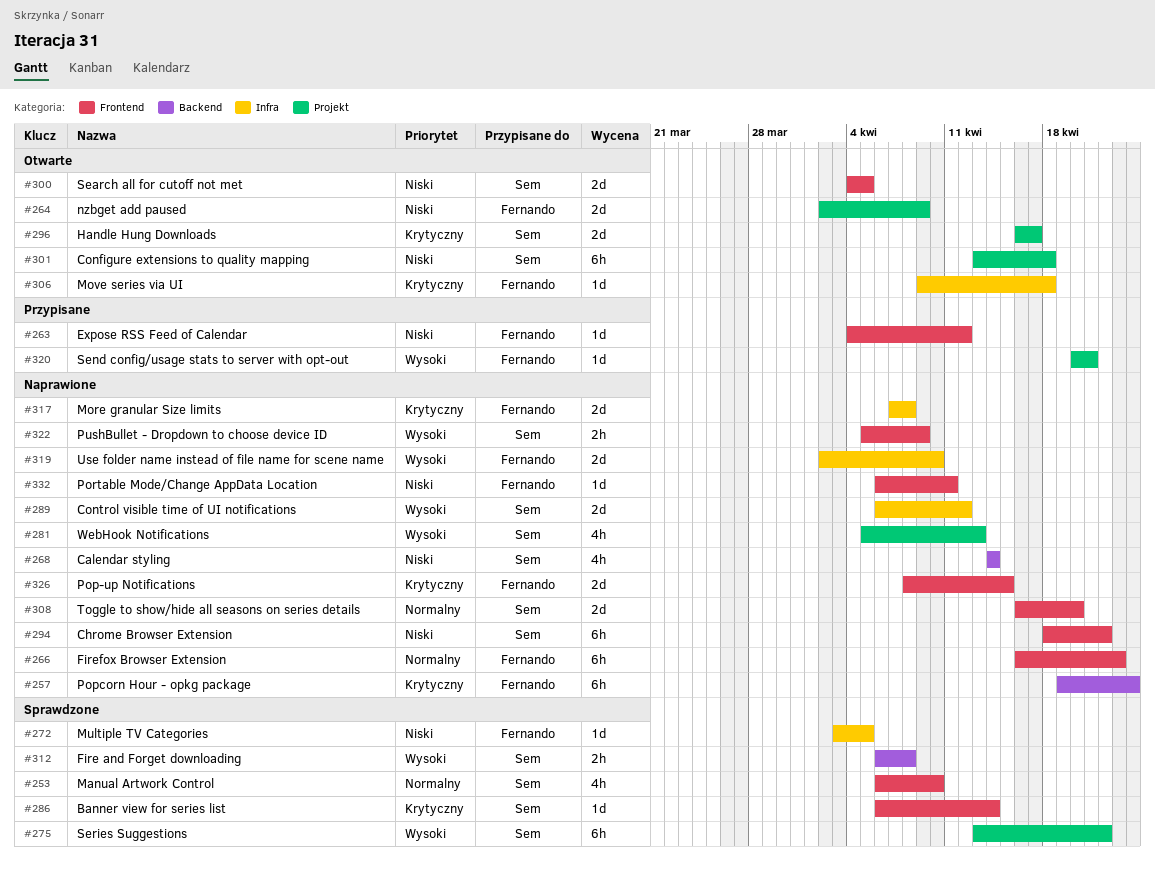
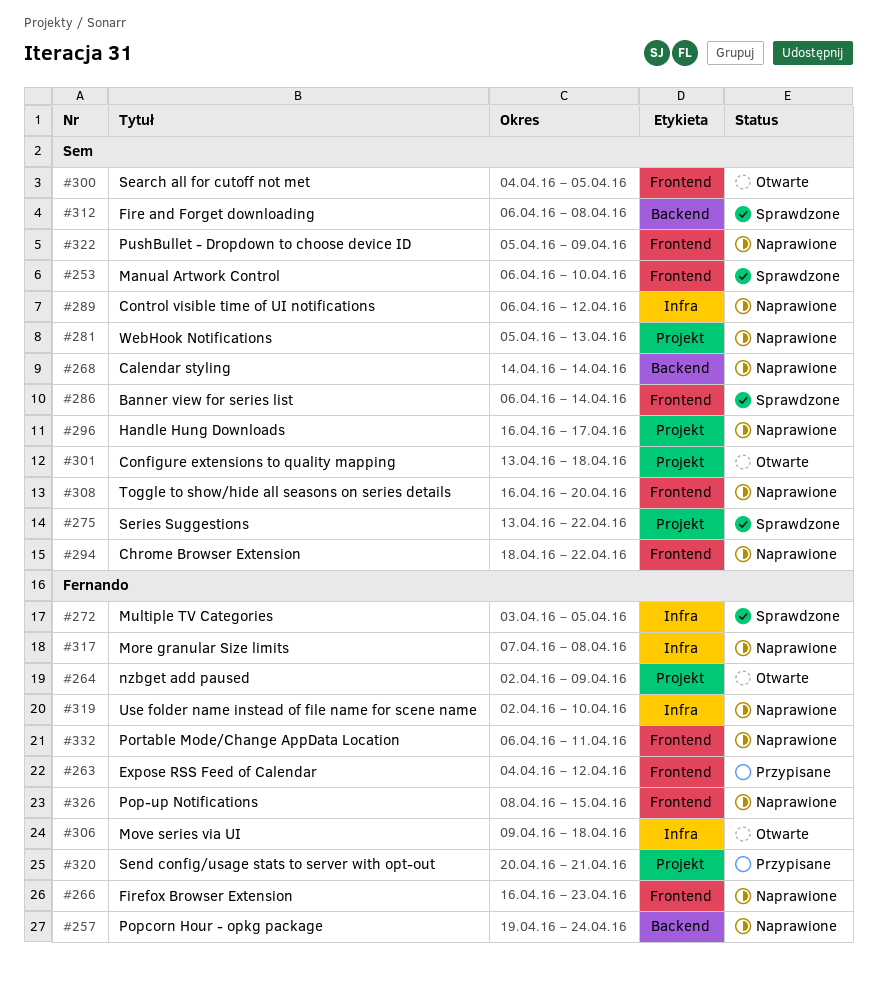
#296, status: Otwarte -> Naprawione

